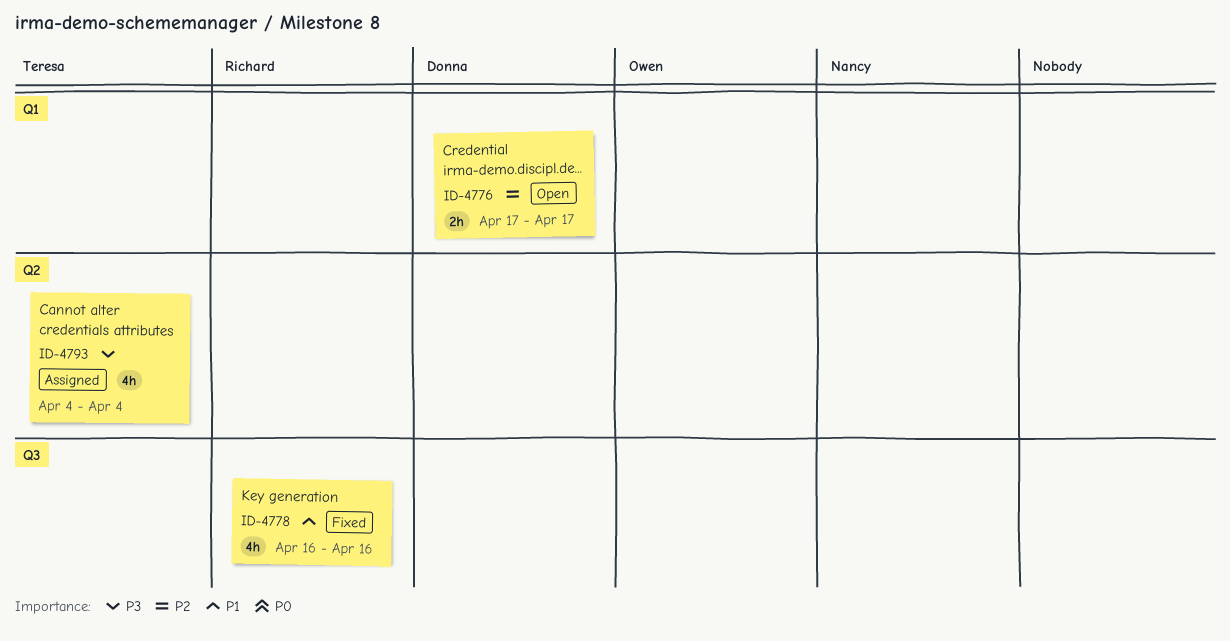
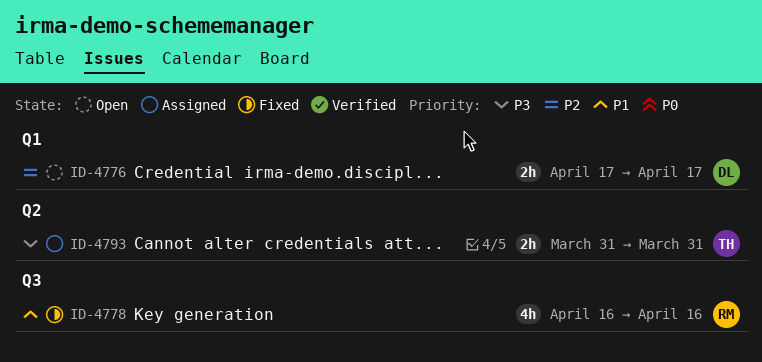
ID-4793, estimate: 4h -> 2h
ID-4793, start: Apr 4 -> Mar 31
ID-4793, due: Apr 4 -> Mar 31

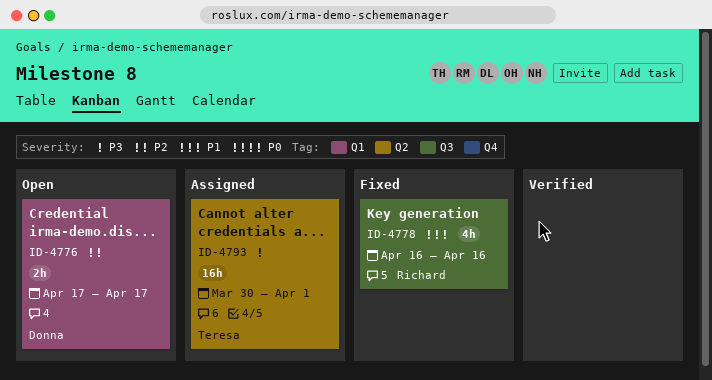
ID-4793, estimate: 2h -> 16h
ID-4793, start: Mar 31 -> Mar 30
ID-4793, due: Mar 31 -> Apr 1

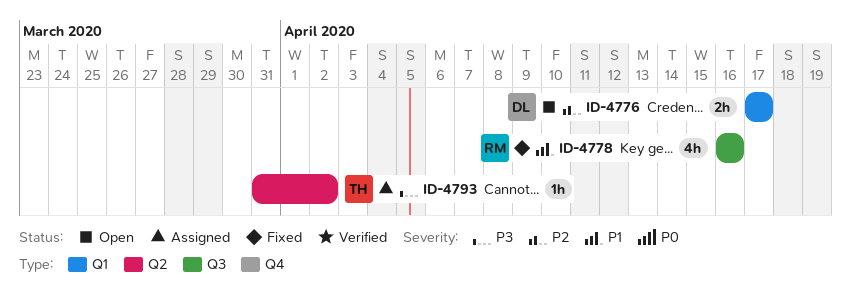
ID-4793, estimate: 16h -> 1h
ID-4793, start: Mar 30 -> Mar 31
ID-4793, due: Apr 1 -> Apr 2

